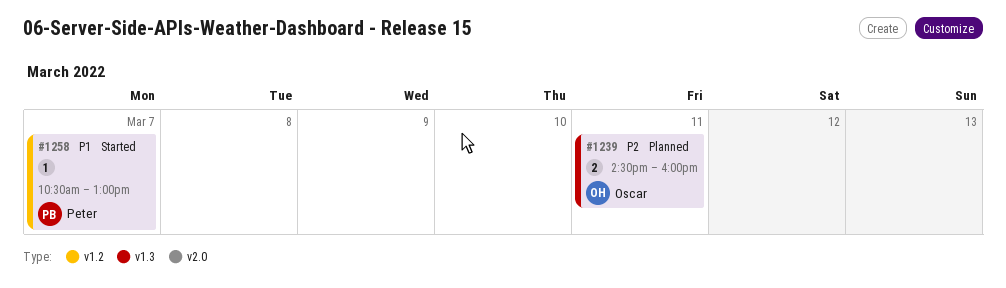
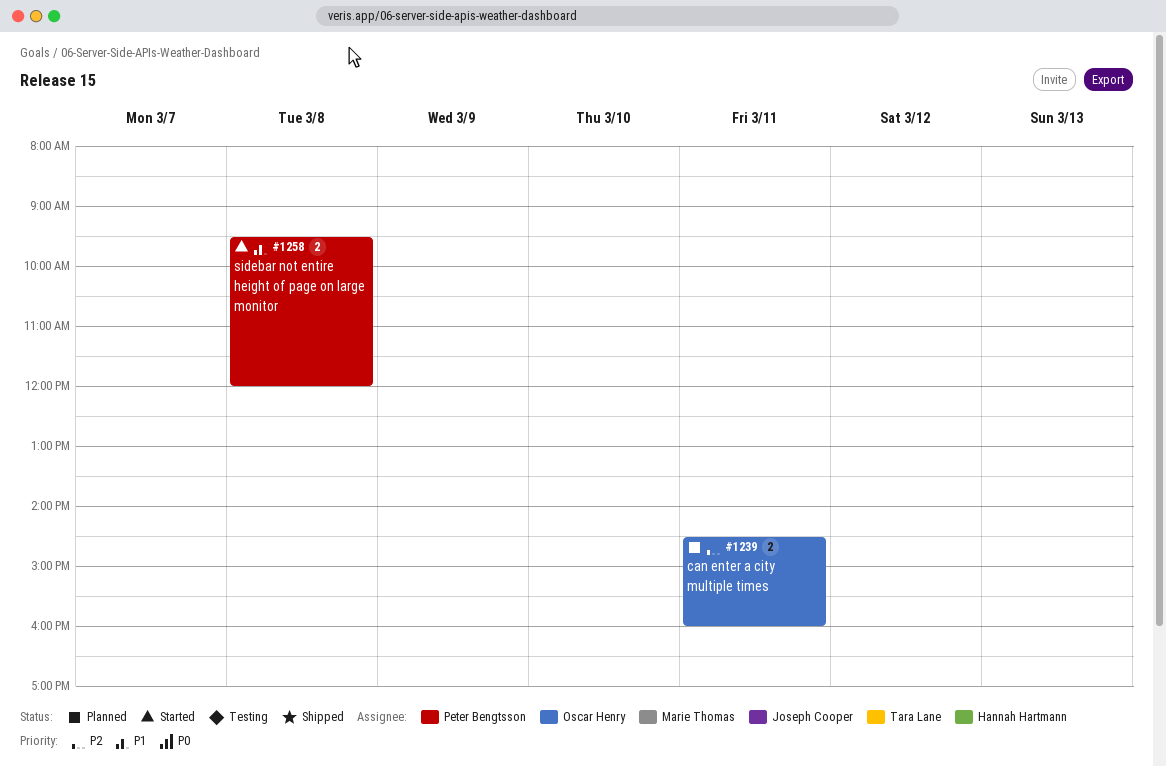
#1258, estimate: 1 -> 2
#1258, day: Mar 7 -> Mar 8
#1258, begins: 10:30 -> 09:30
#1258, ends: 13:00 -> 12:00

